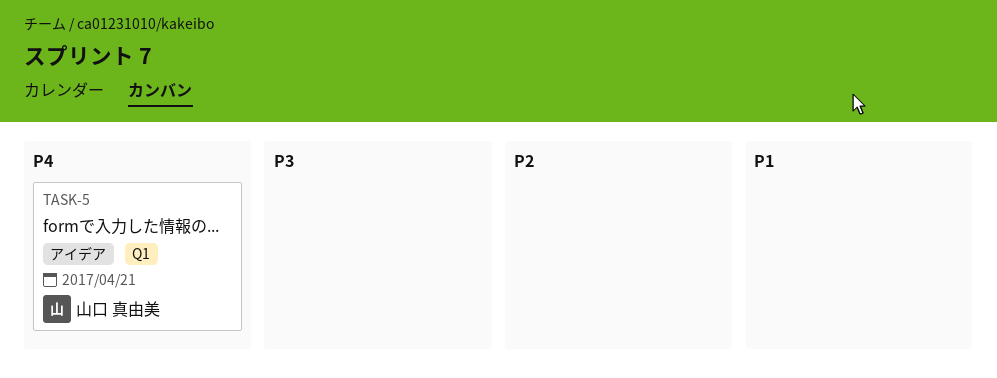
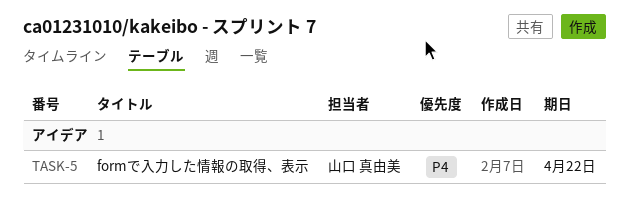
TASK-5, due: Apr 21 -> Apr 22

